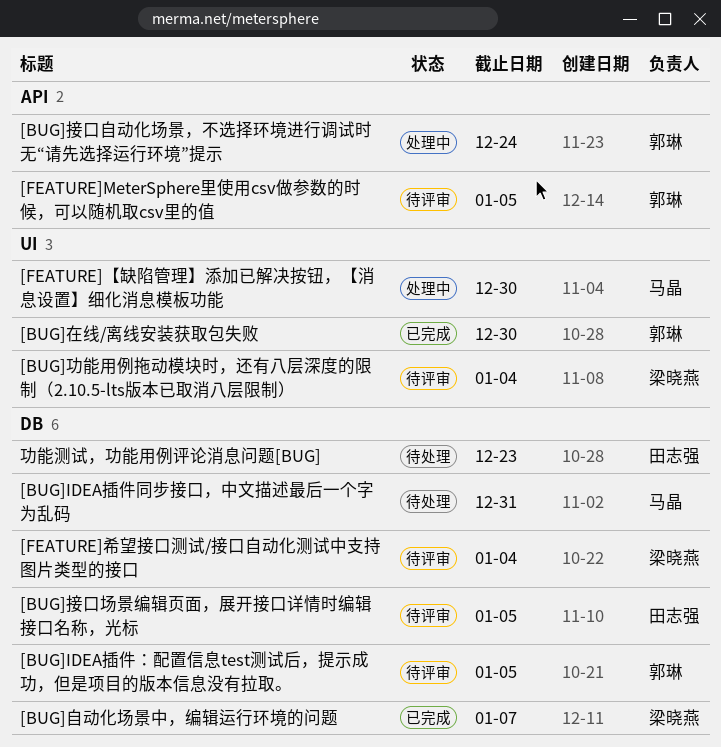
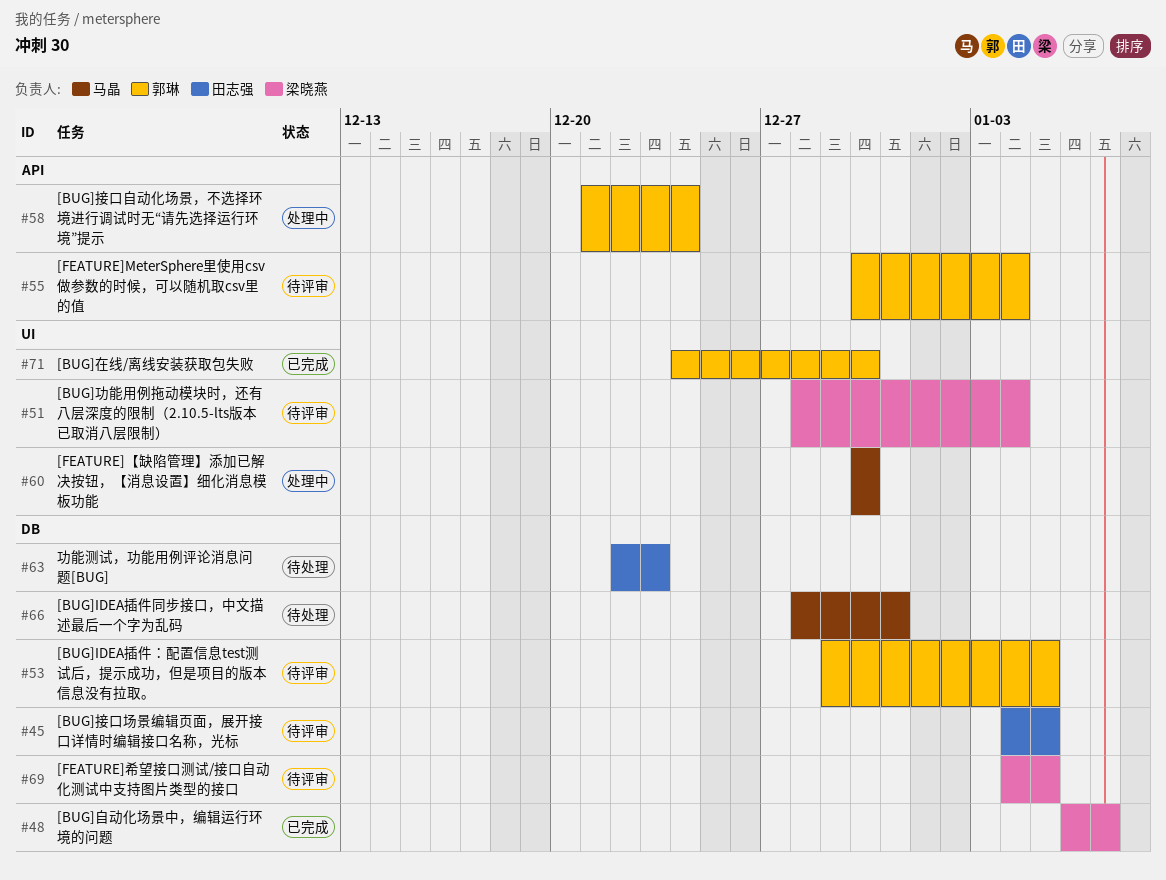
[FEATURE]MeterSphere里使用csv做参数的时候，可以随机取csv里的值, due: Jan 5 -> Jan 4
[FEATURE]希望接口测试/接口自动化测试中支持图片类型的接口, due: Jan 4 -> Jan 5

